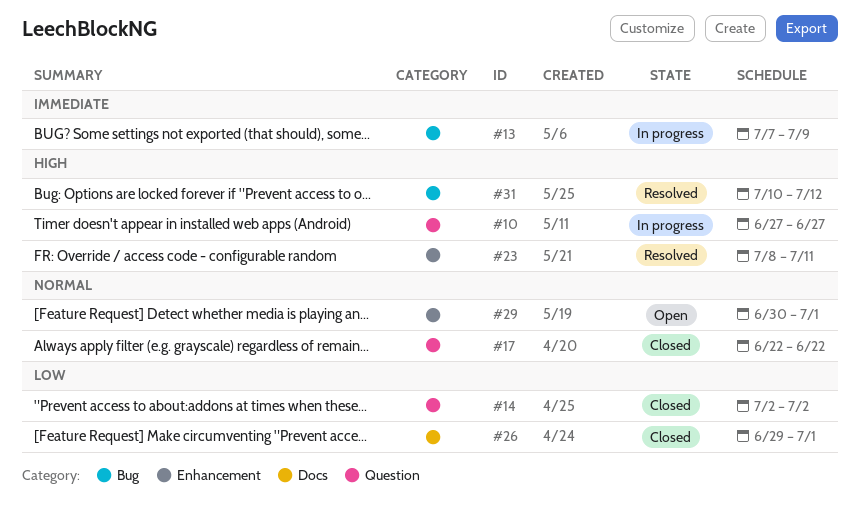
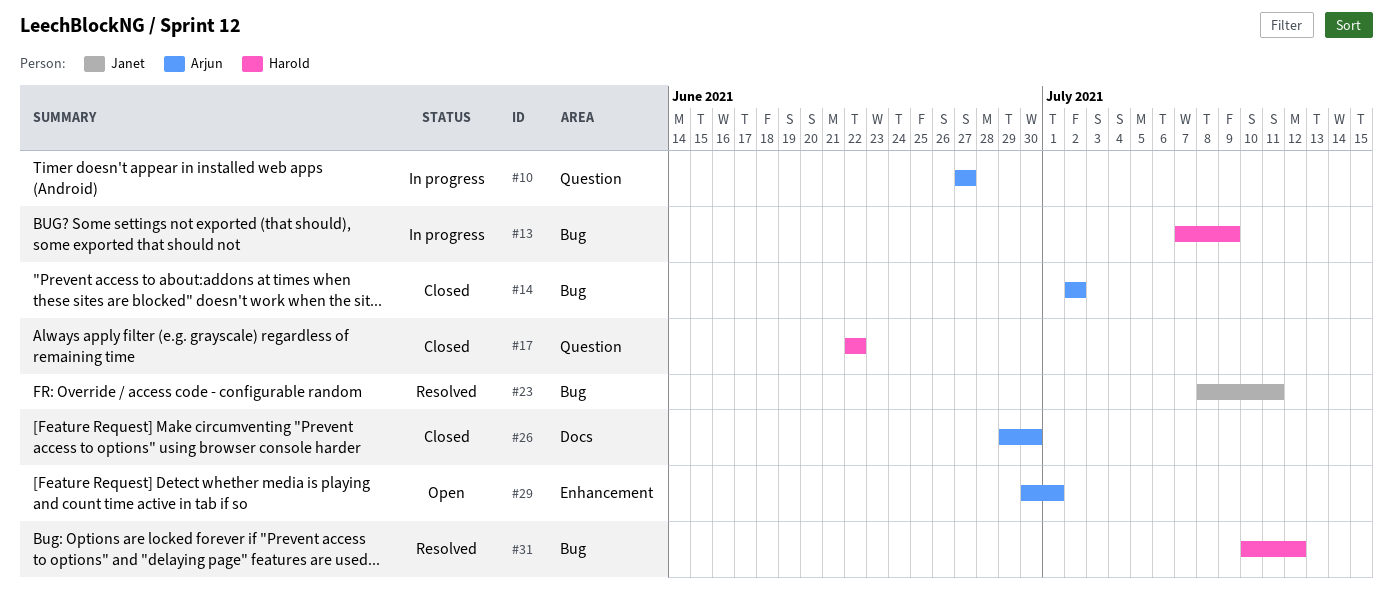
#14, label: Question -> Bug
#23, label: Enhancement -> Bug
#26, due: Jul 1 -> Jun 30

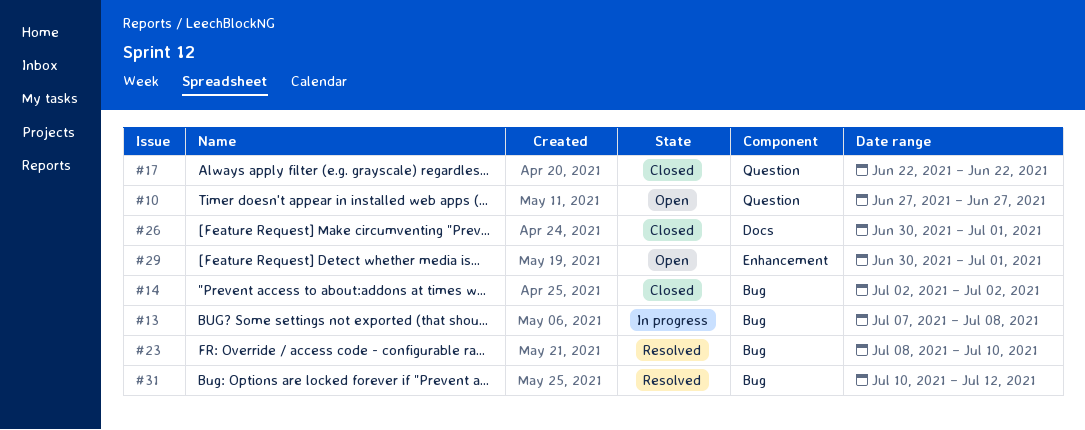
#10, status: In progress -> Open
#13, due: Jul 9 -> Jul 8
#23, due: Jul 11 -> Jul 10
#26, start: Jun 29 -> Jun 30
#26, due: Jun 30 -> Jul 1

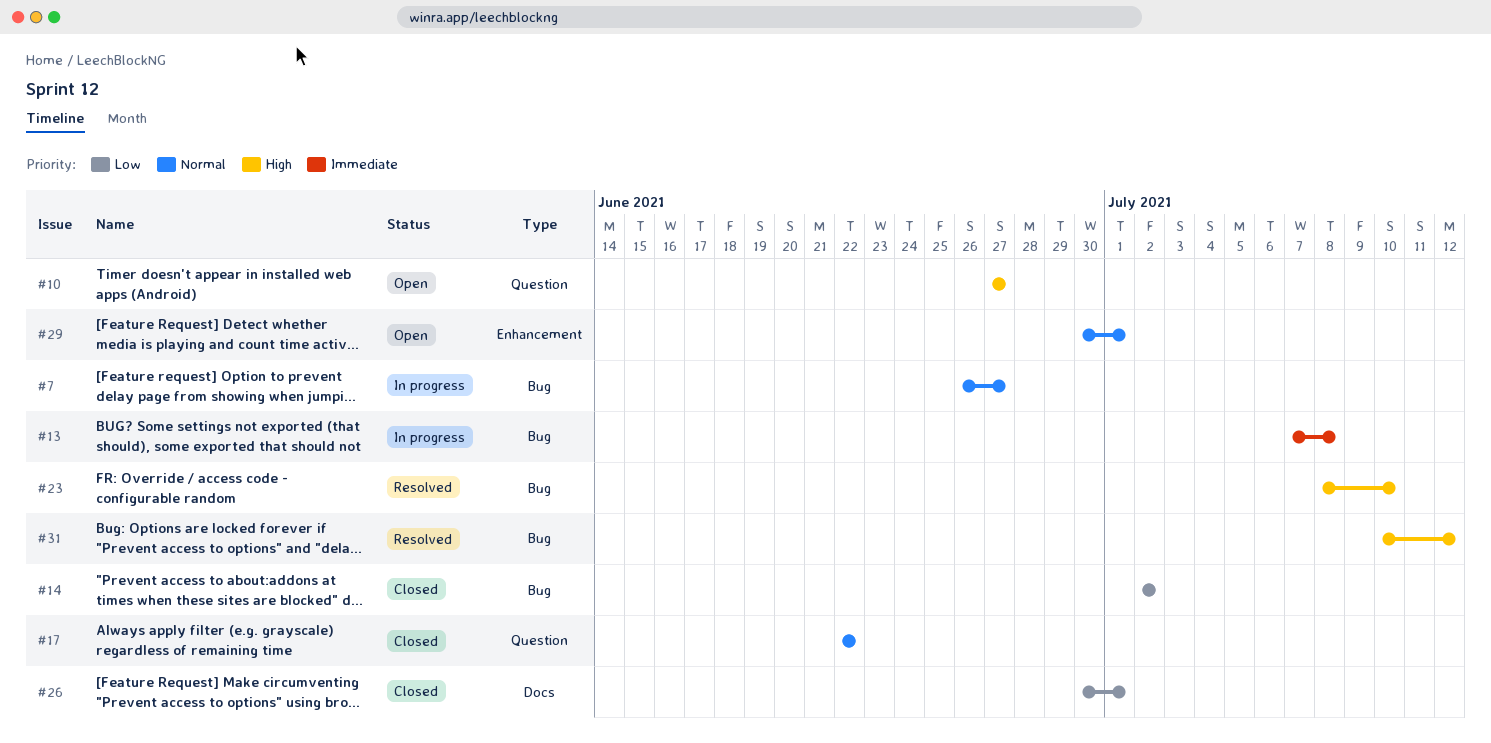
#7: none -> present

